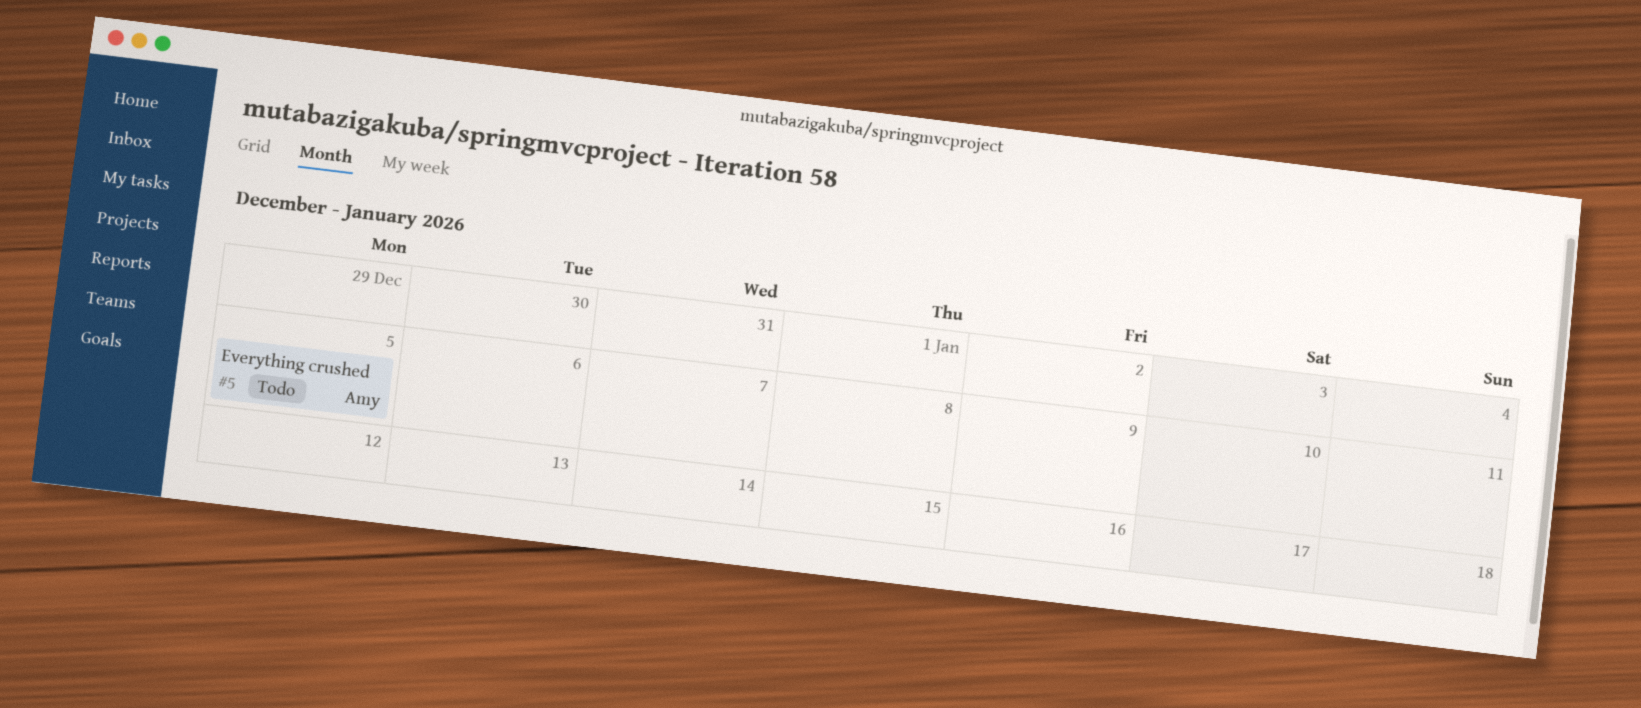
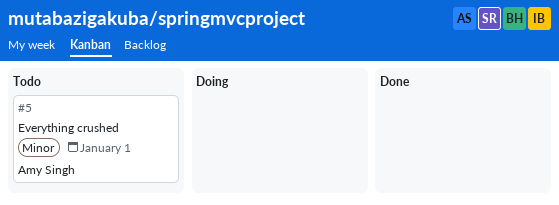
#5, due: Jan 5 -> Jan 1

